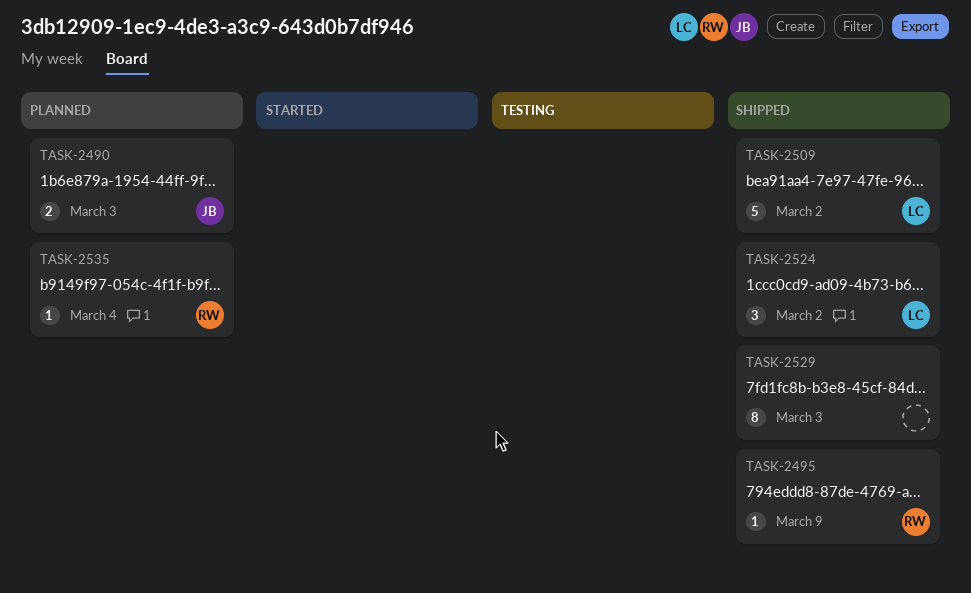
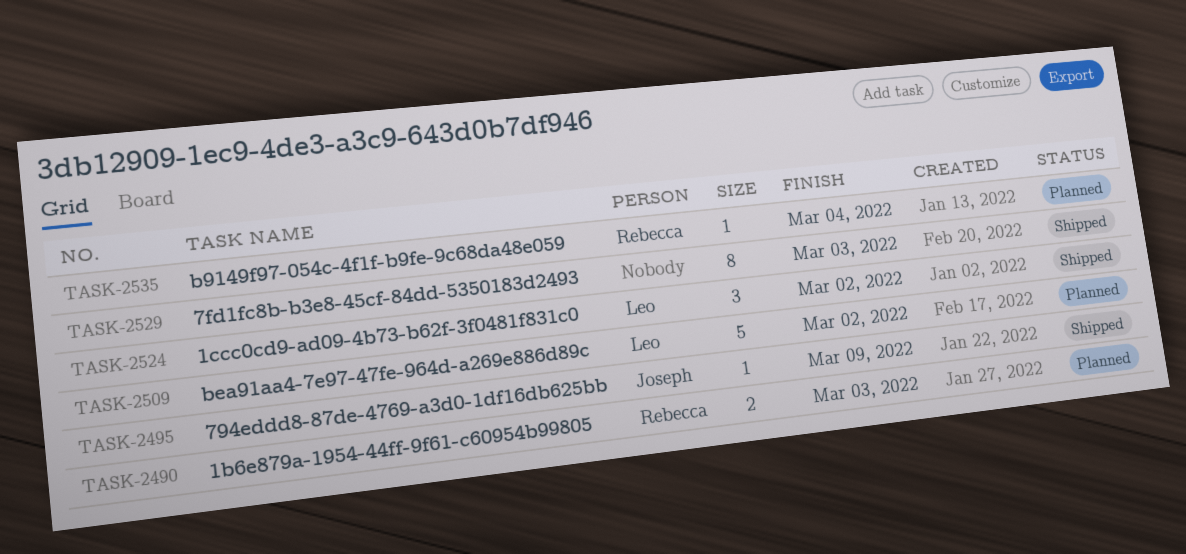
TASK-2490, owner: Joseph -> Rebecca
TASK-2495, owner: Rebecca -> Joseph
TASK-2509, status: Shipped -> Planned

